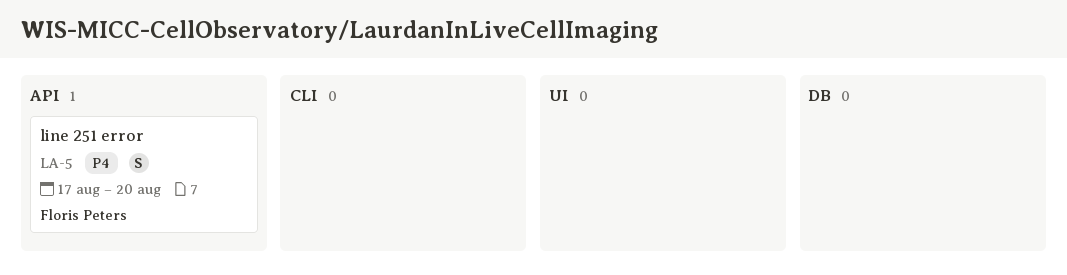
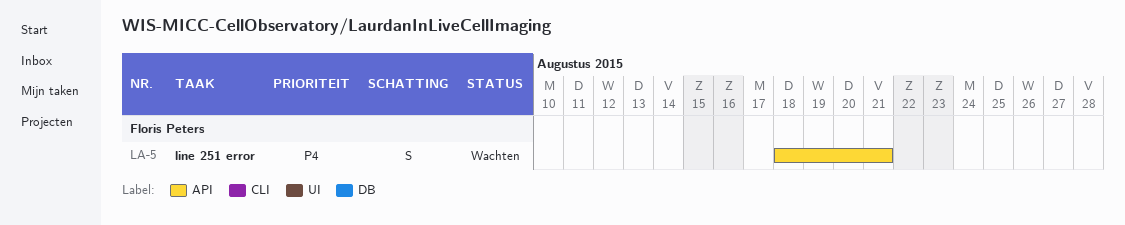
LA-5, start: Aug 17 -> Aug 18
LA-5, due: Aug 20 -> Aug 21

